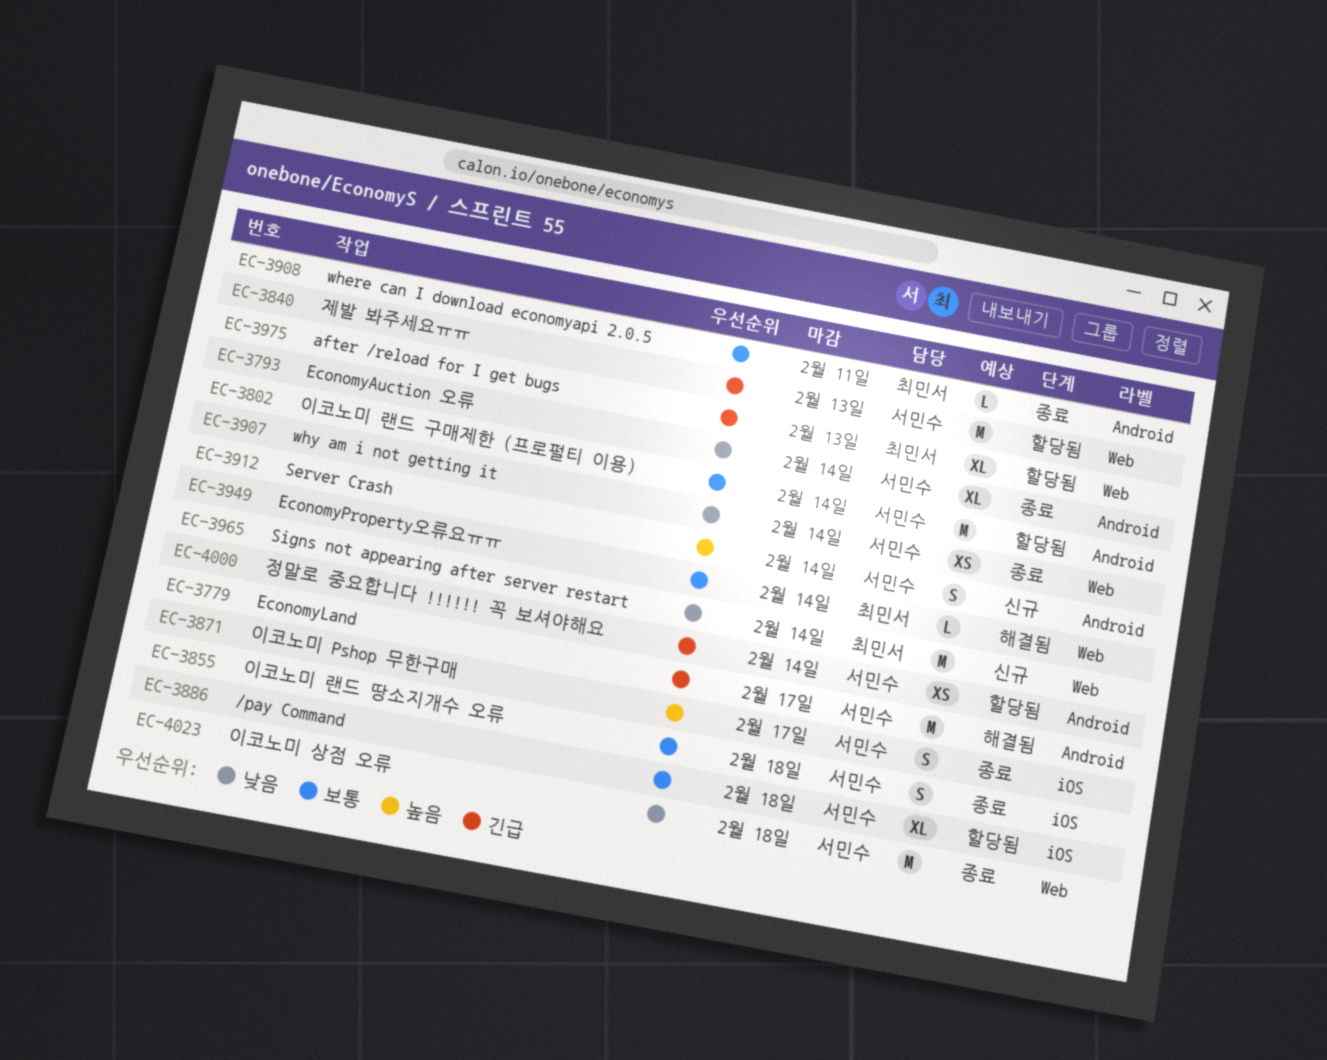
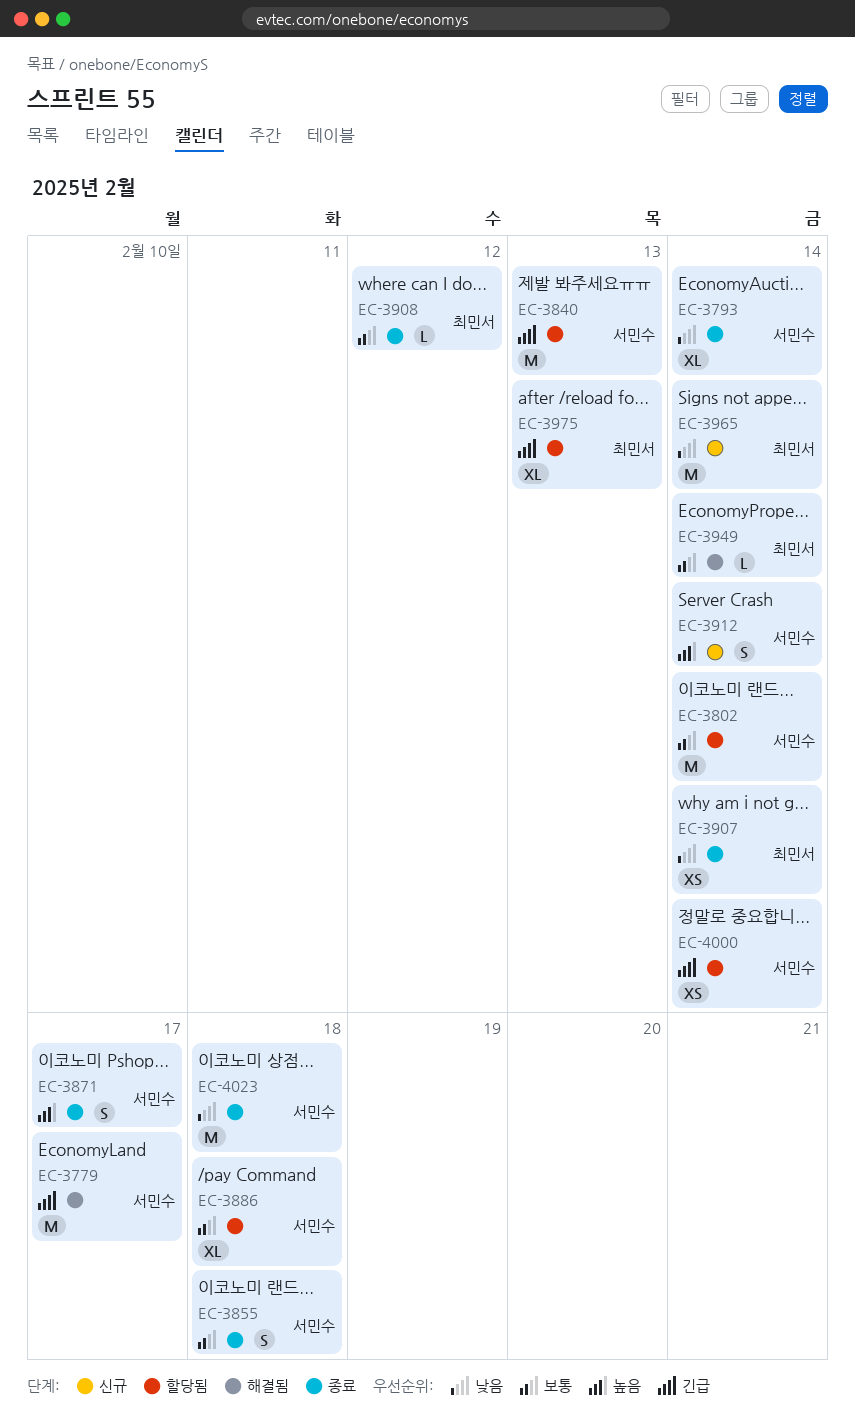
EC-3907, owner: 서민수 -> 최민서
EC-3908, due: Feb 11 -> Feb 12

